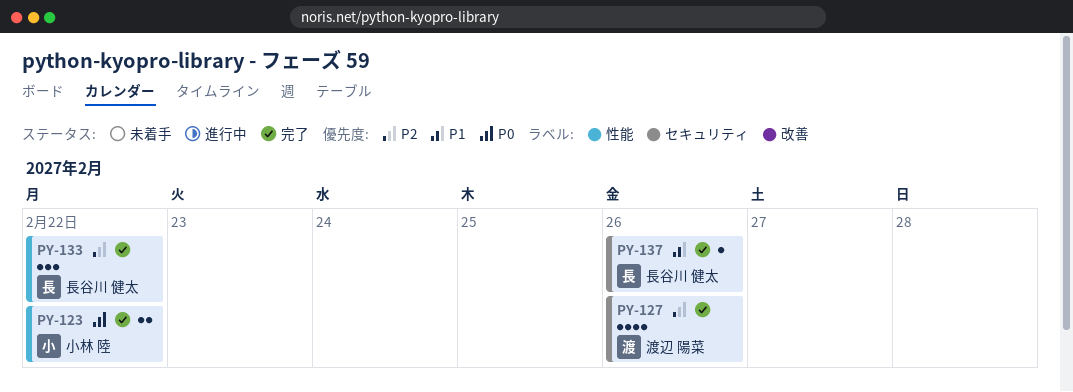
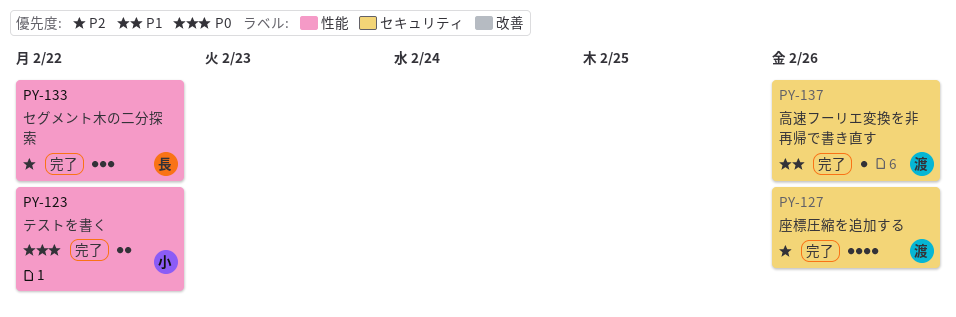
PY-137, owner: 長谷川 健太 -> 渡辺 陽菜

